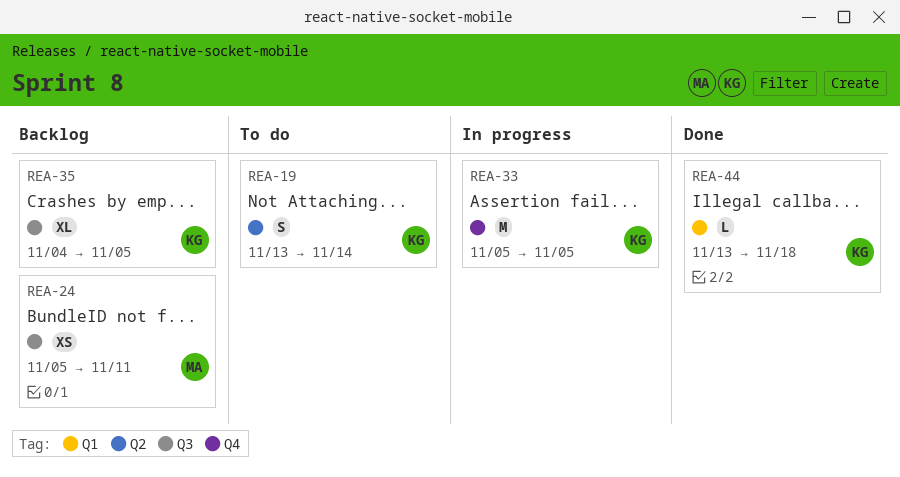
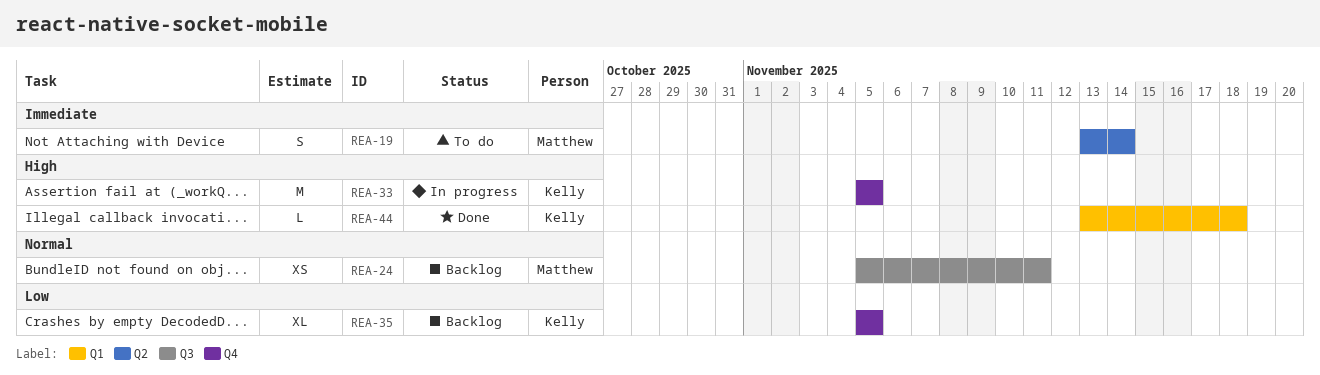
REA-19, owner: Kelly -> Matthew
REA-35, label: Q3 -> Q4
REA-35, start: Nov 4 -> Nov 5

